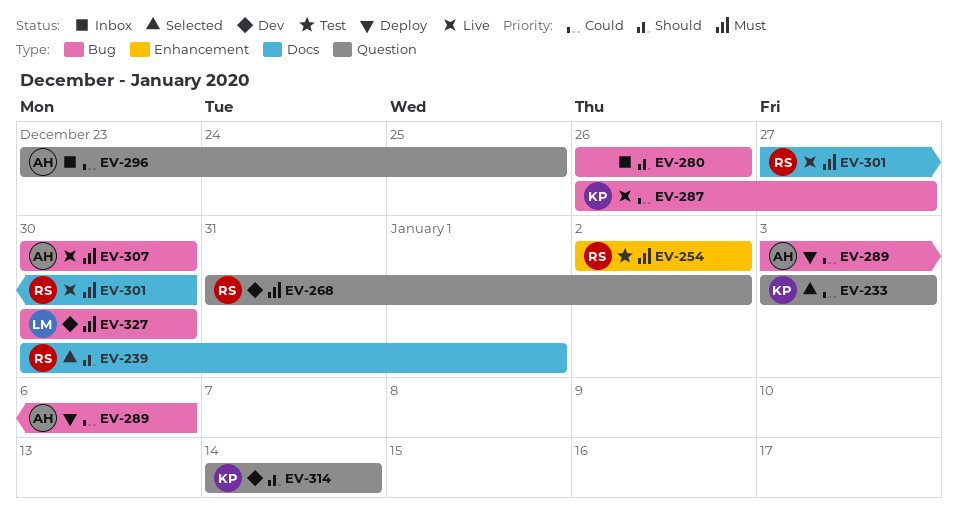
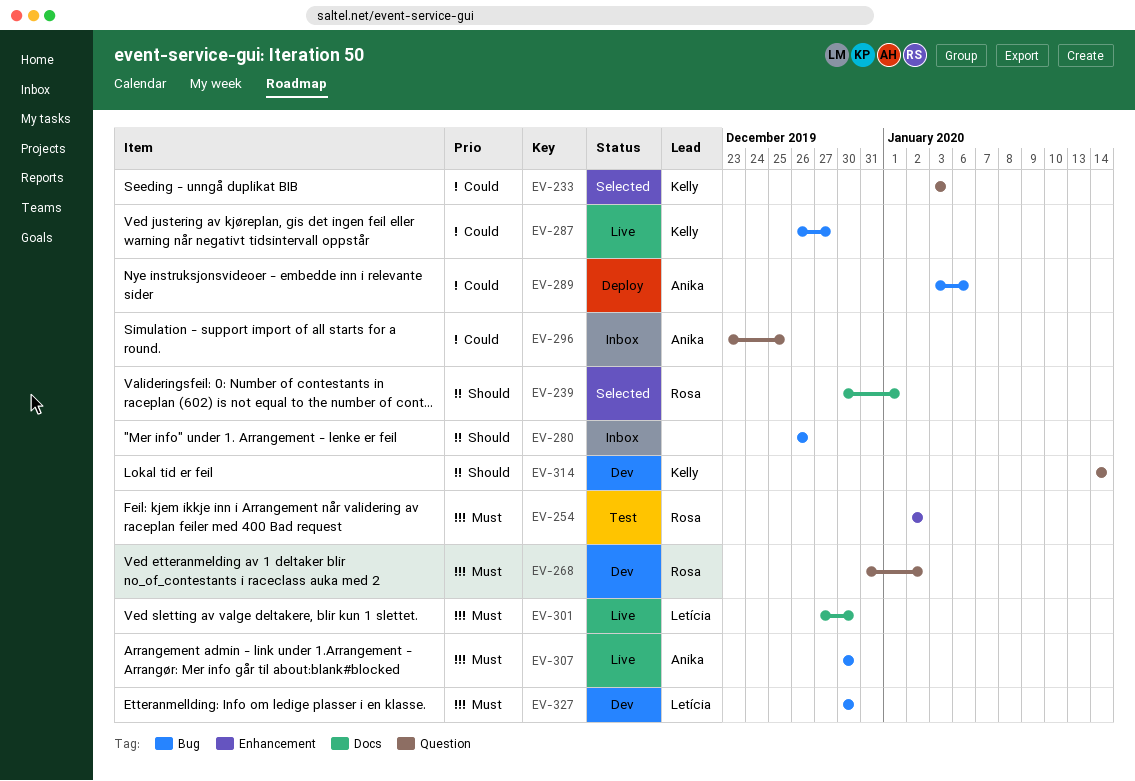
EV-301, owner: Rosa -> Letícia

